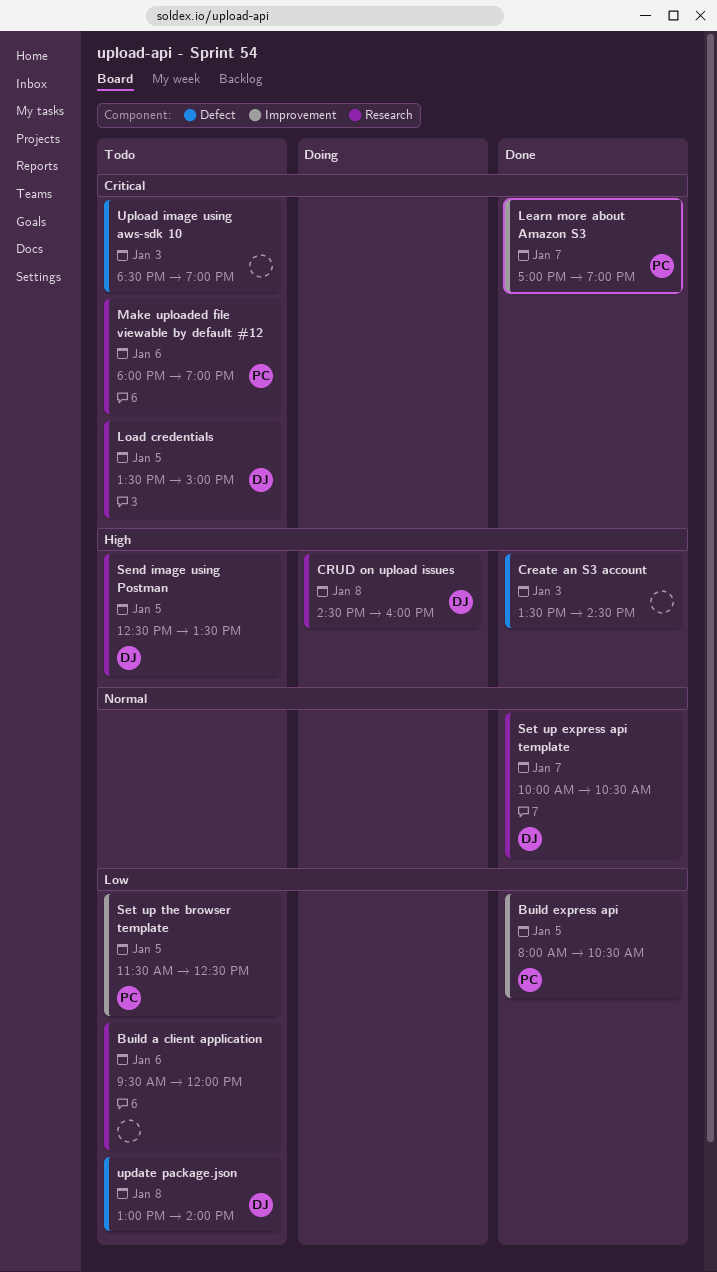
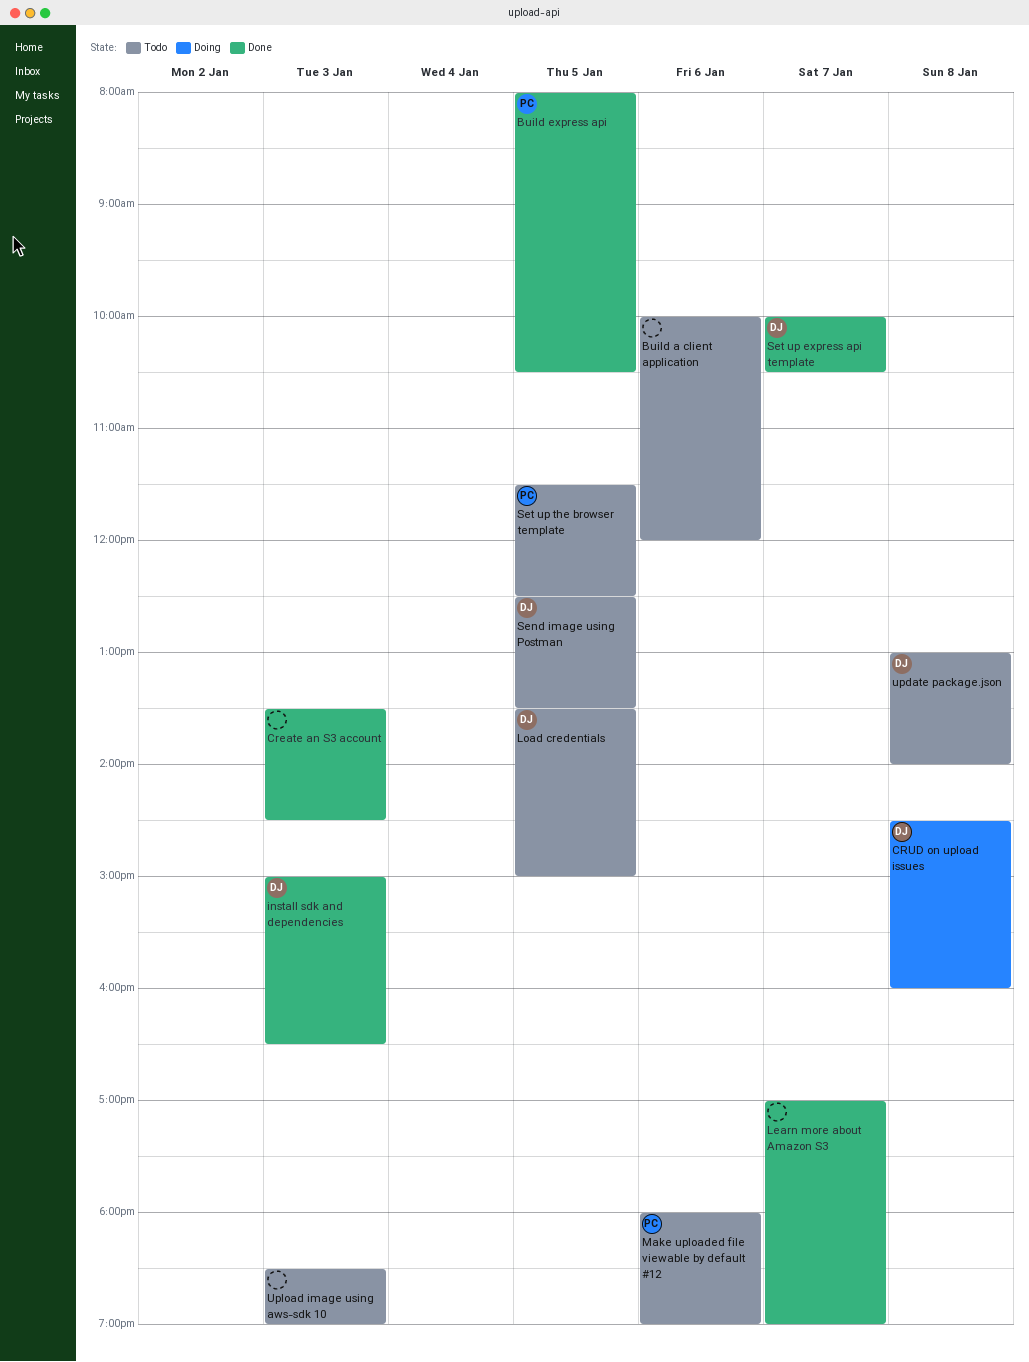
Build a client application, begins: 09:30 -> 10:00
install sdk and dependencies: none -> present
Learn more about Amazon S3, owner: PC -> none

